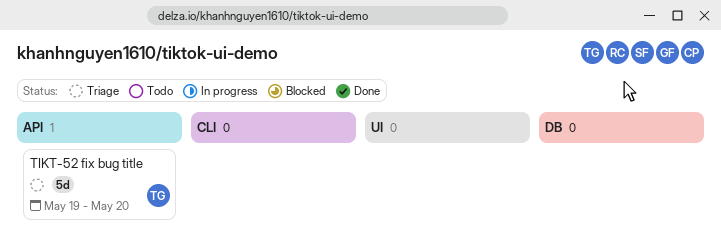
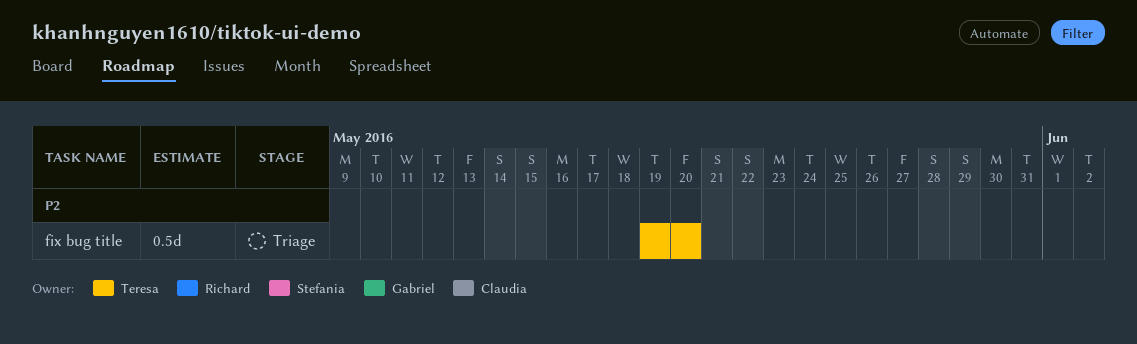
fix bug title, estimate: 5d -> 0.5d

